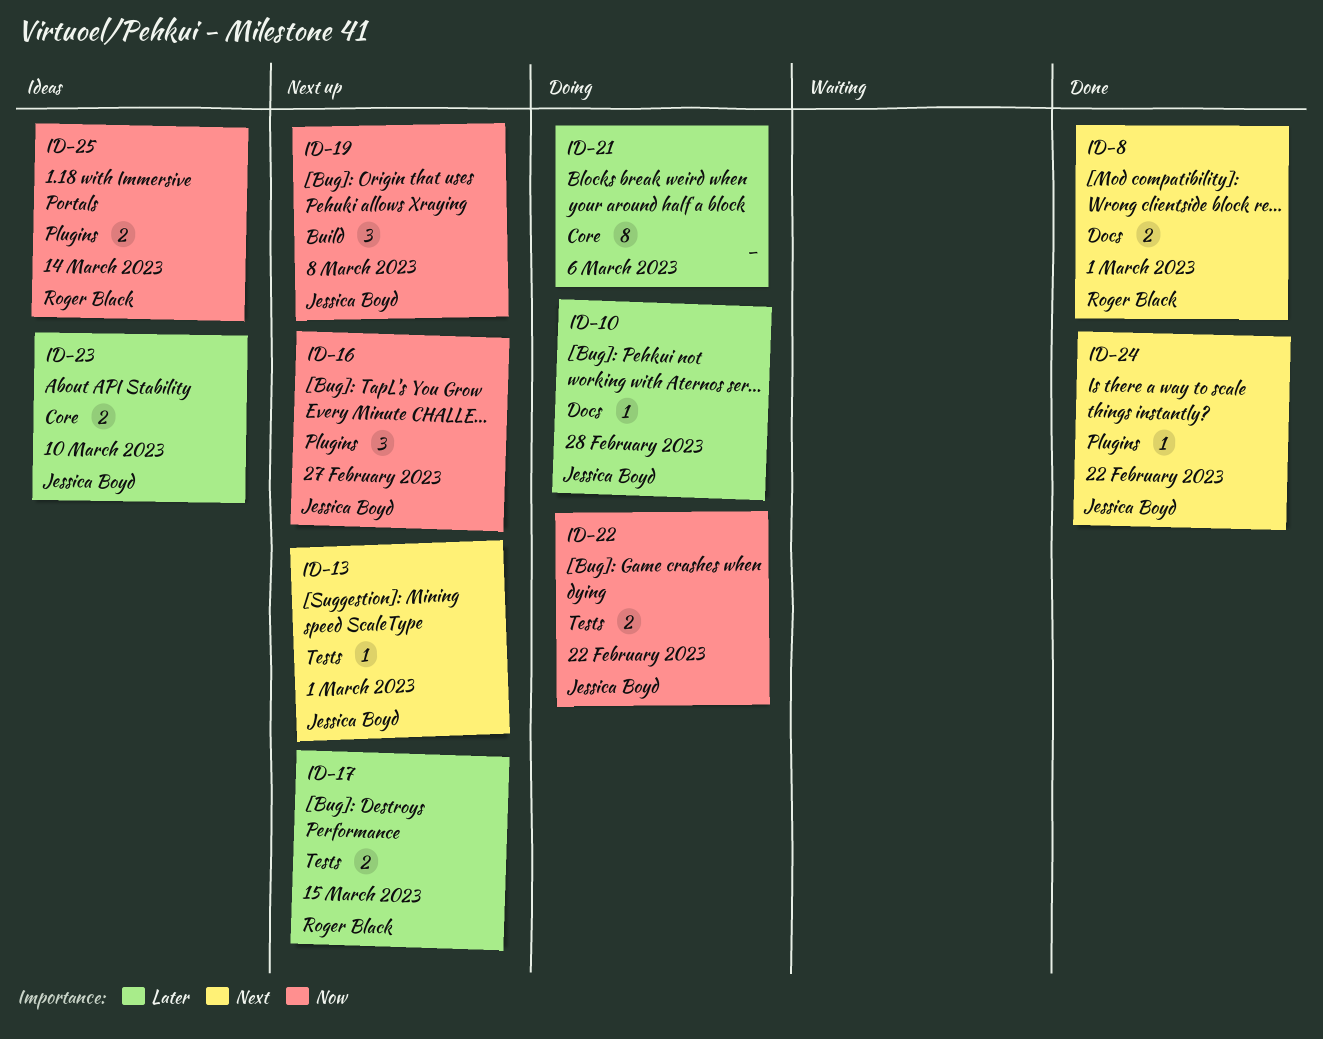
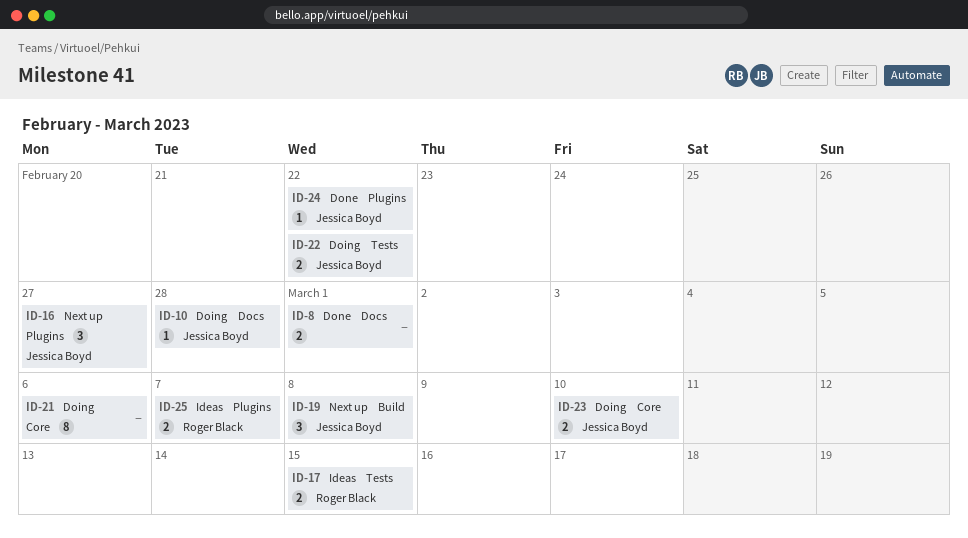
ID-8, owner: Roger Black -> none
ID-13: present -> none
ID-17, status: Next up -> Ideas
ID-23, status: Ideas -> Doing
ID-25, due: Mar 14 -> Mar 7

